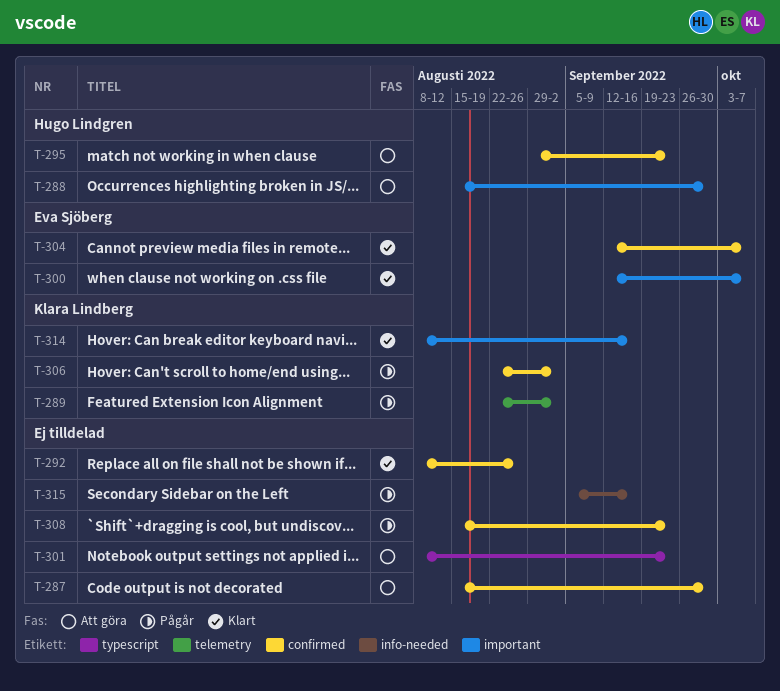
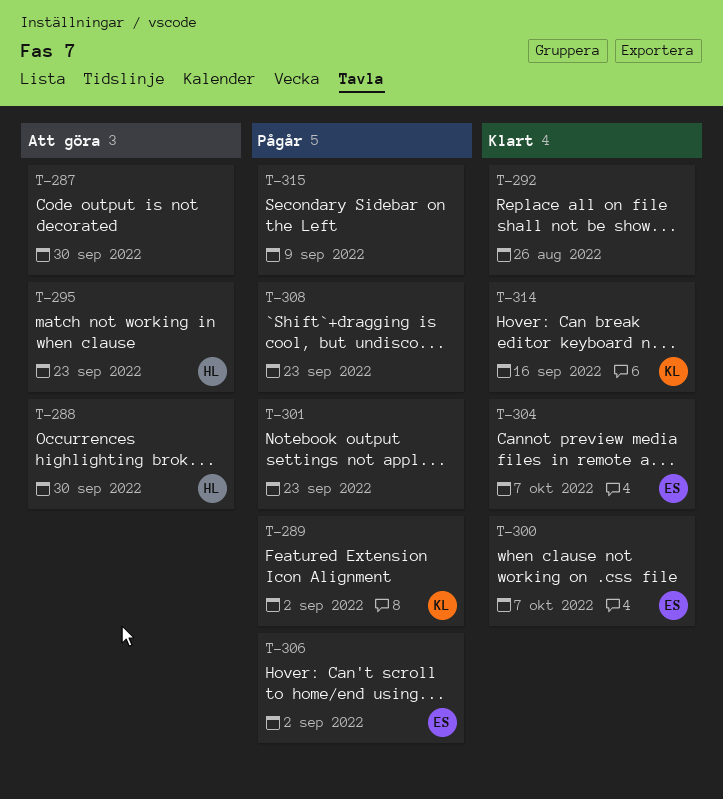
T-301, status: Att göra -> Pågår
T-306, owner: Klara Lindberg -> Eva Sjöberg
T-315, due: Sep 16 -> Sep 9

